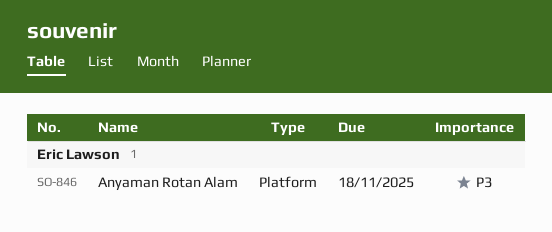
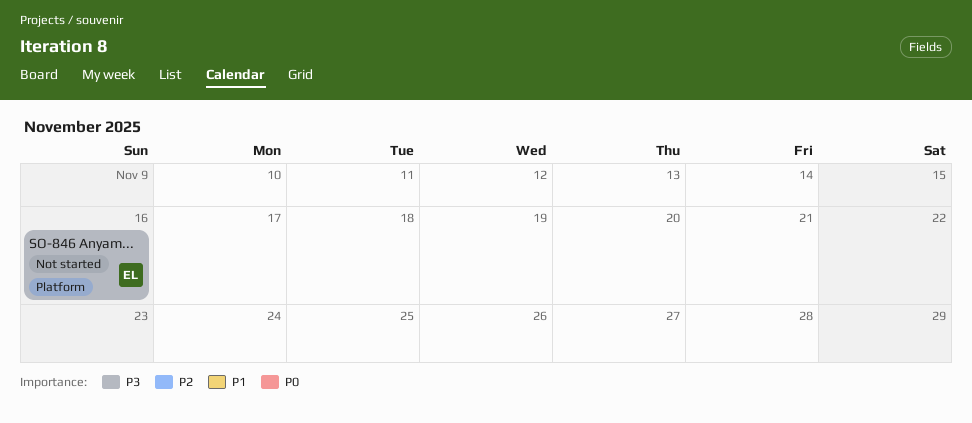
SO-846, due: Nov 18 -> Nov 16

